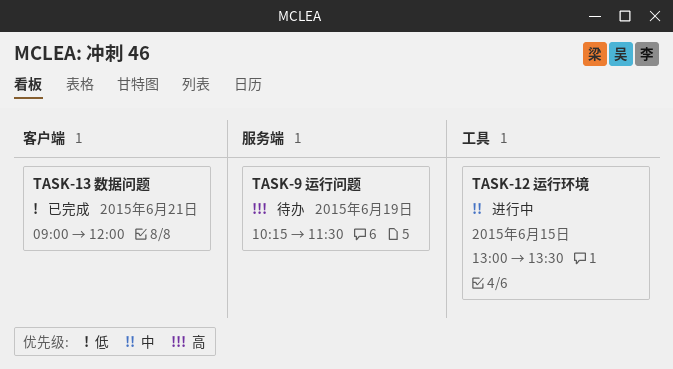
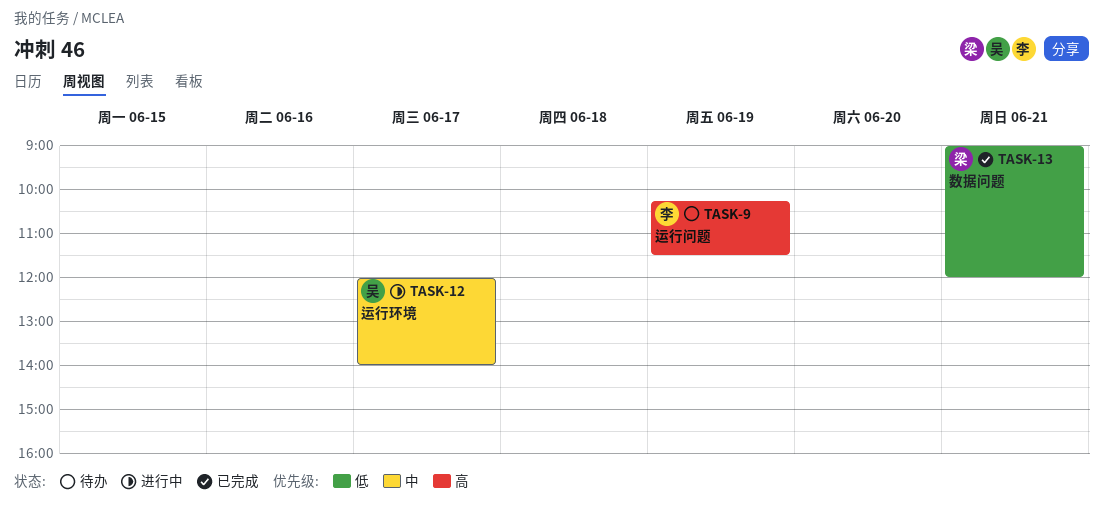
TASK-12, day: Jun 15 -> Jun 17
TASK-12, begins: 13:00 -> 12:00
TASK-12, ends: 13:30 -> 14:00

